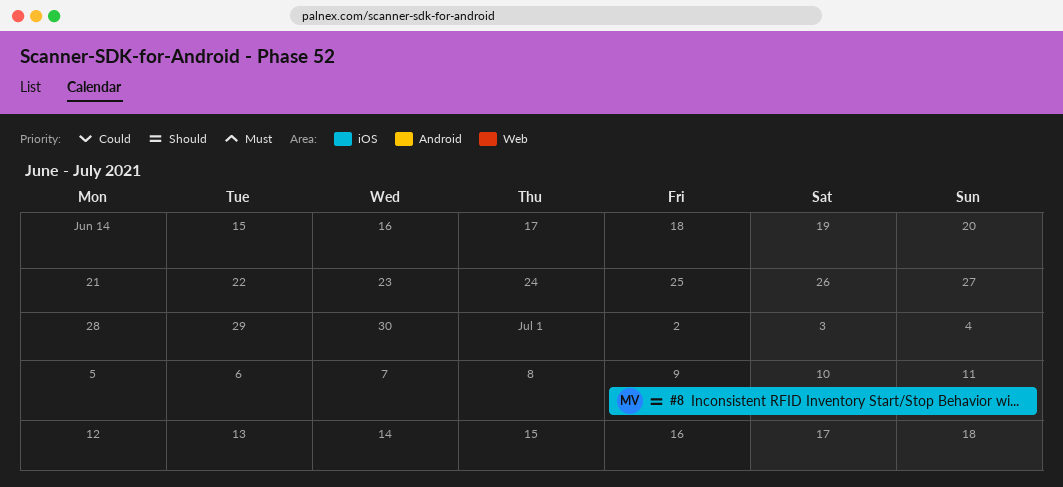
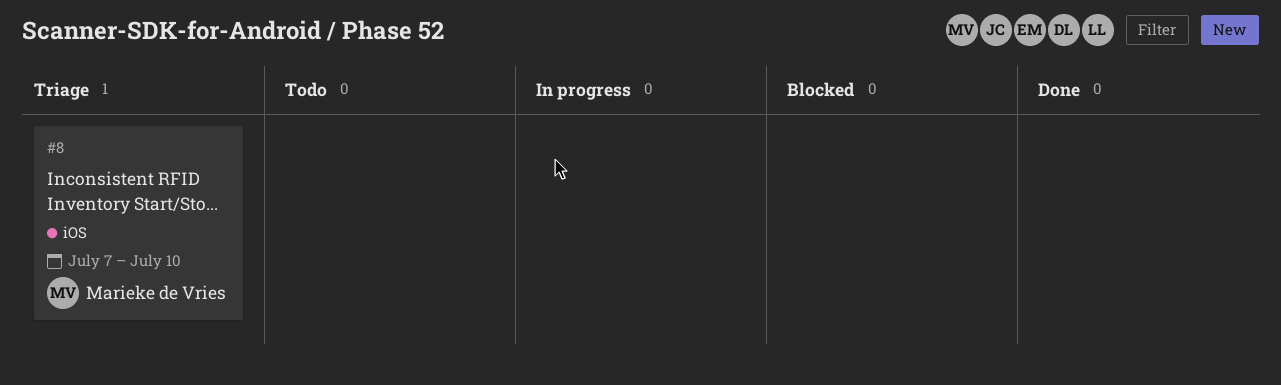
#8, start: Jul 9 -> Jul 7
#8, due: Jul 11 -> Jul 10

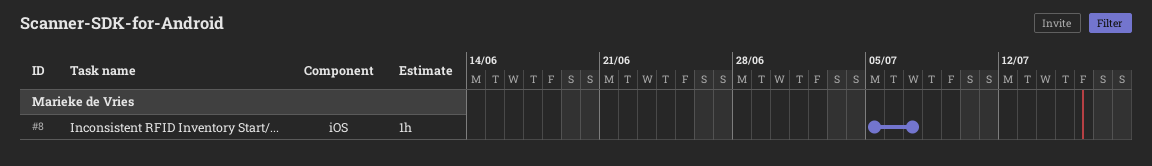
#8, start: Jul 7 -> Jul 5
#8, due: Jul 10 -> Jul 7

